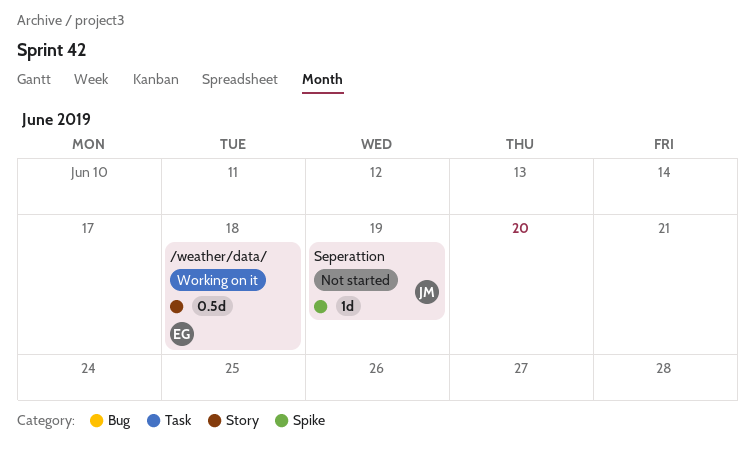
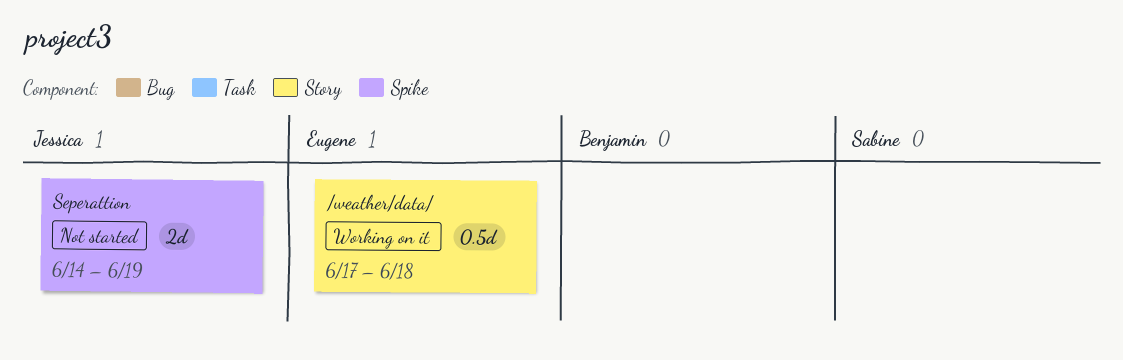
Seperattion, estimate: 1d -> 2d

